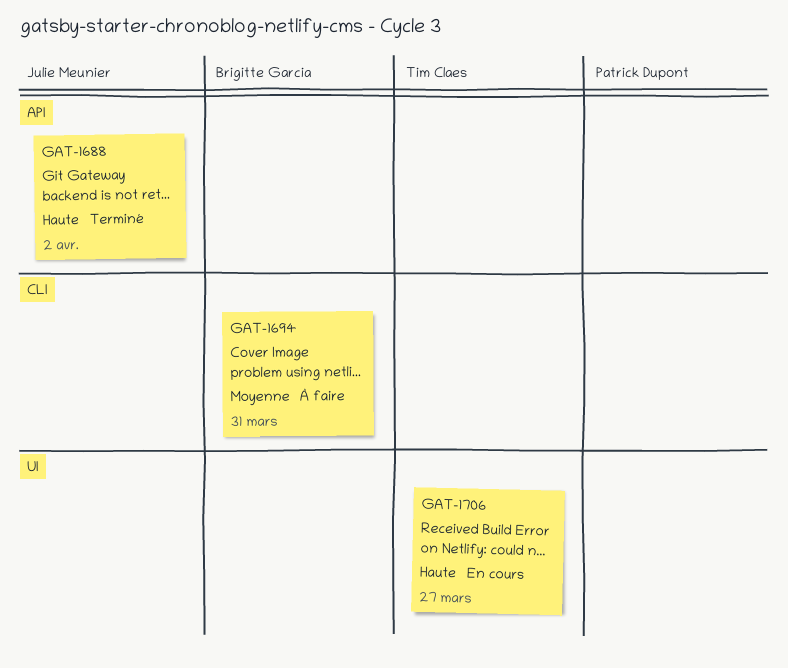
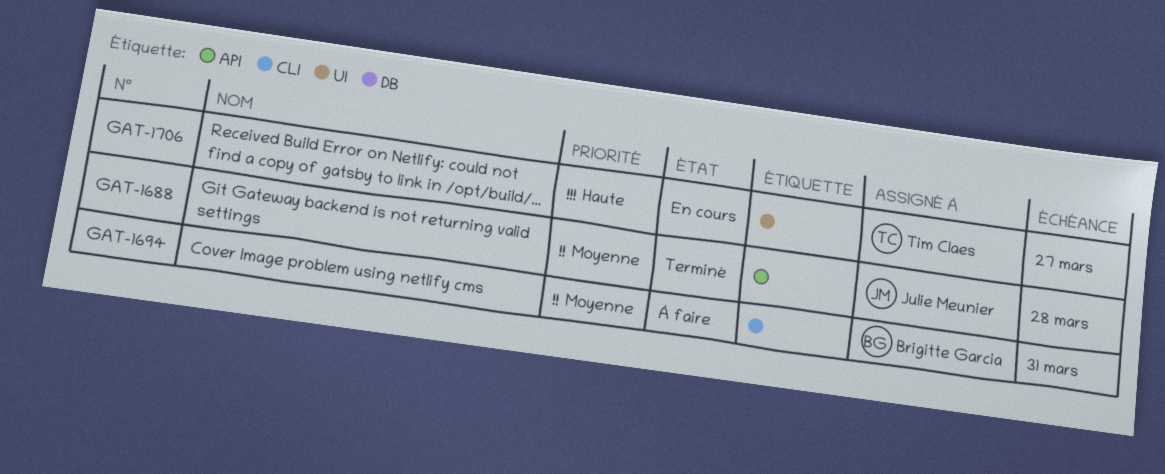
GAT-1688, priority: Haute -> Moyenne
GAT-1688, due: Apr 2 -> Mar 28

